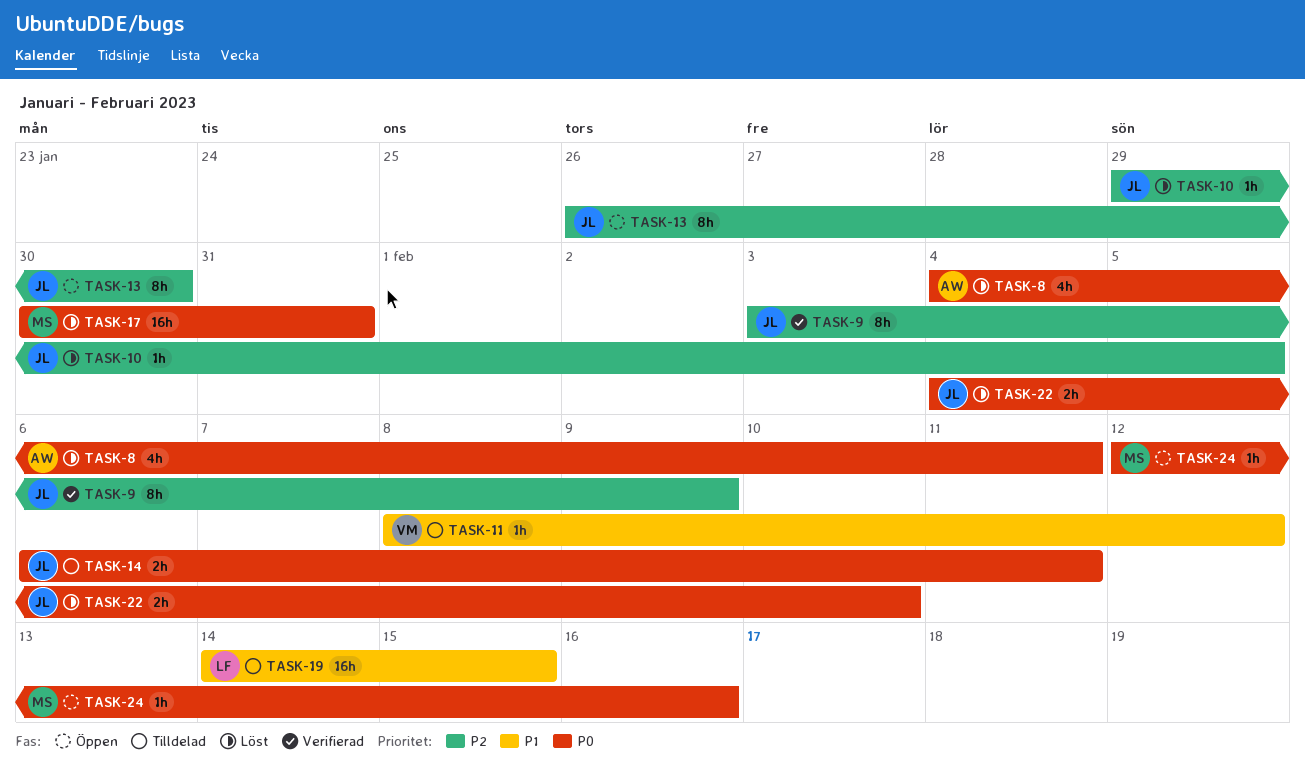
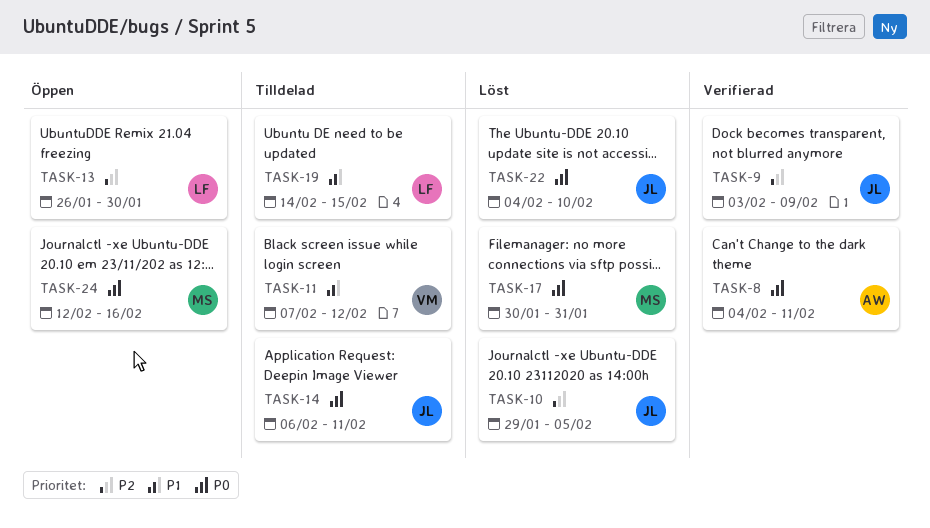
TASK-8, status: Löst -> Verifierad
TASK-11, start: Feb 8 -> Feb 7
TASK-13, owner: JL -> LF

